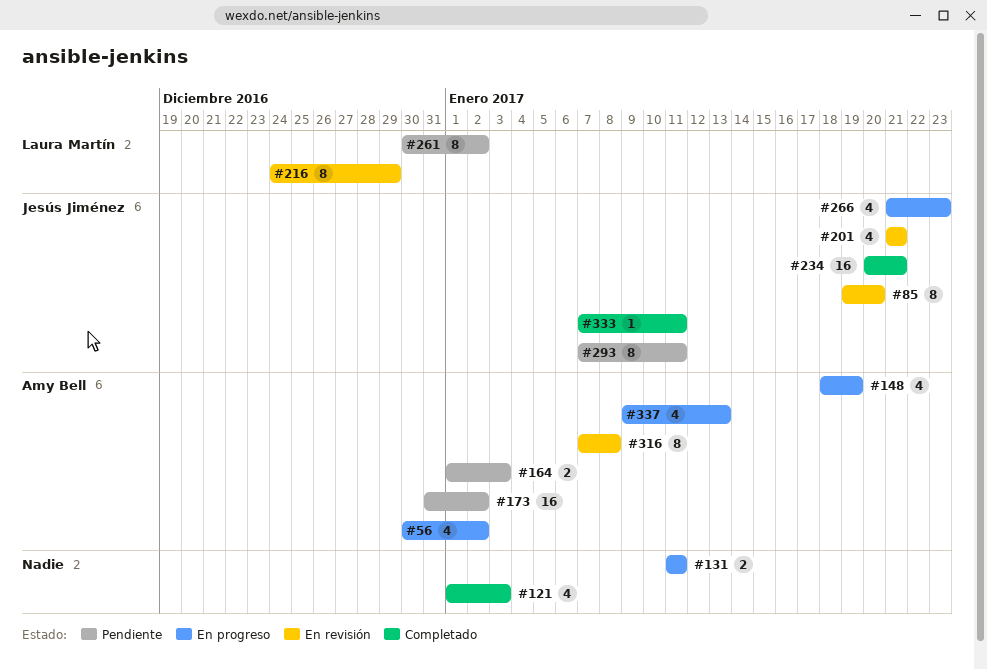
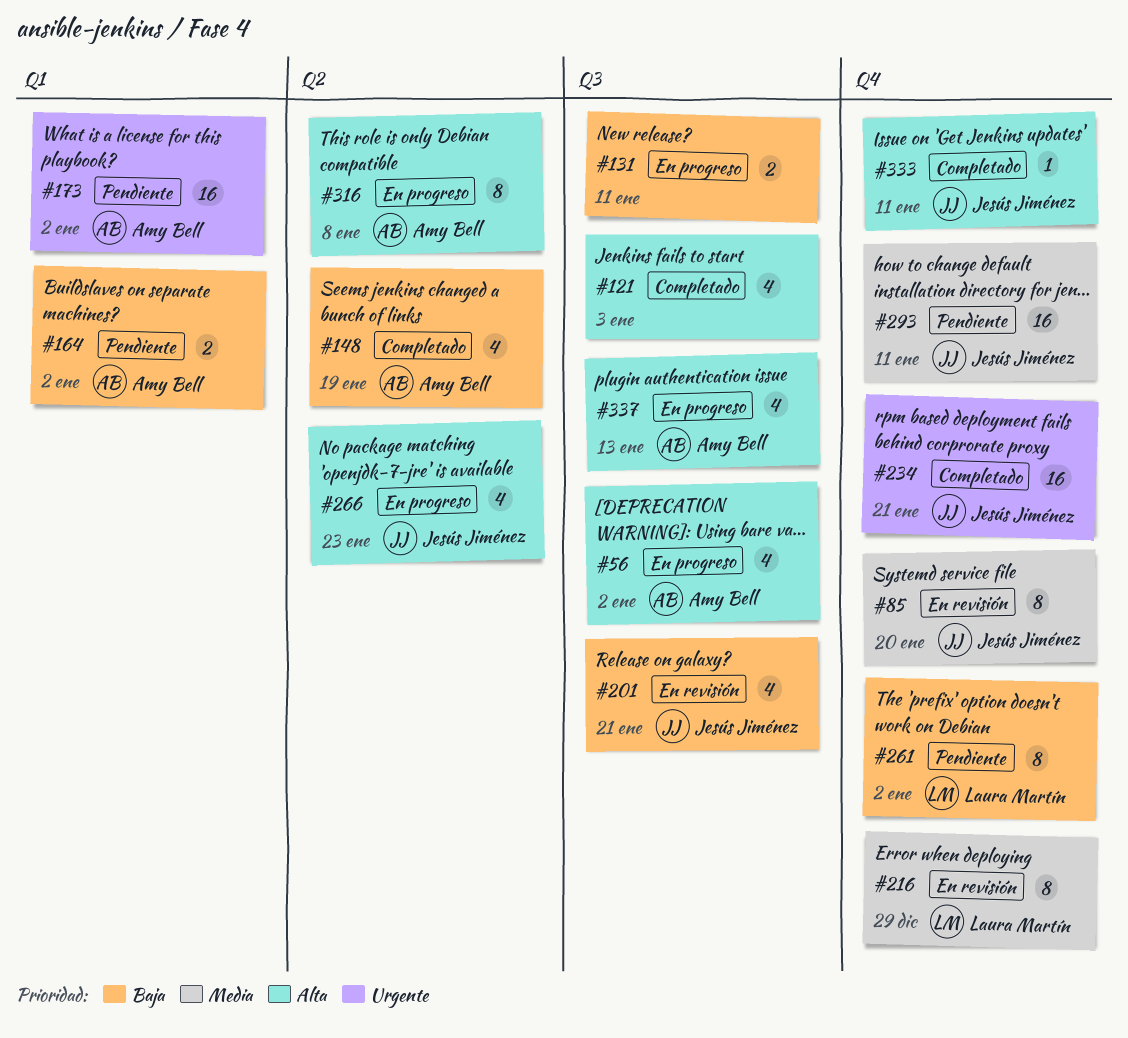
#148, status: En progreso -> Completado
#164, due: Jan 3 -> Jan 2
#293, estimate: 8 -> 16
#316, status: En revisión -> En progreso

